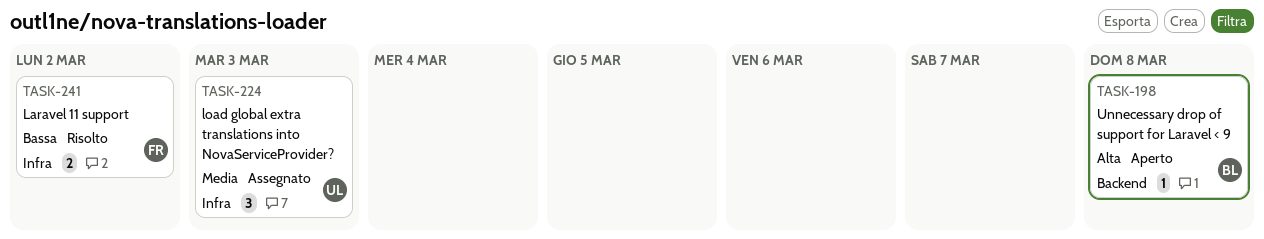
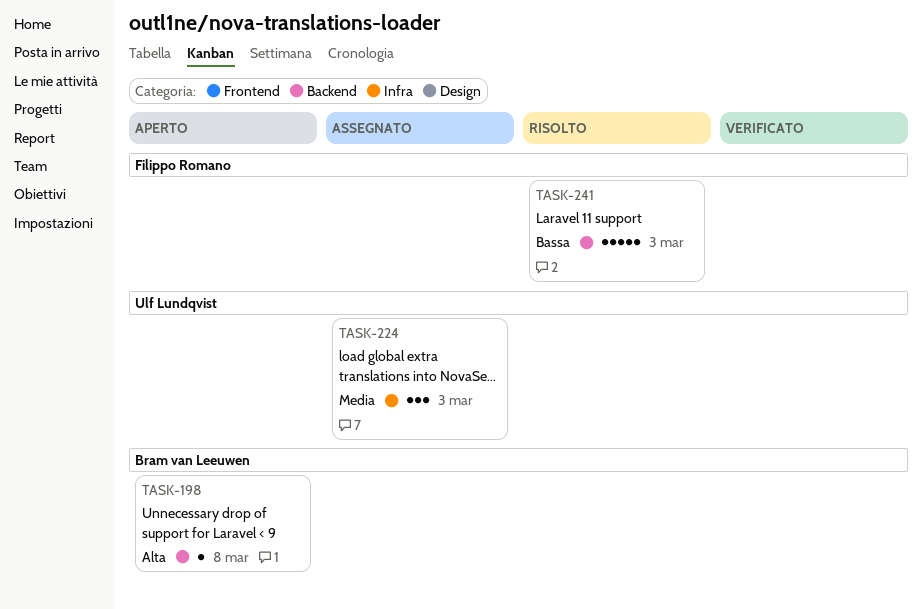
TASK-241, label: Infra -> Backend
TASK-241, estimate: 2 -> 5
TASK-241, due: Mar 2 -> Mar 3

